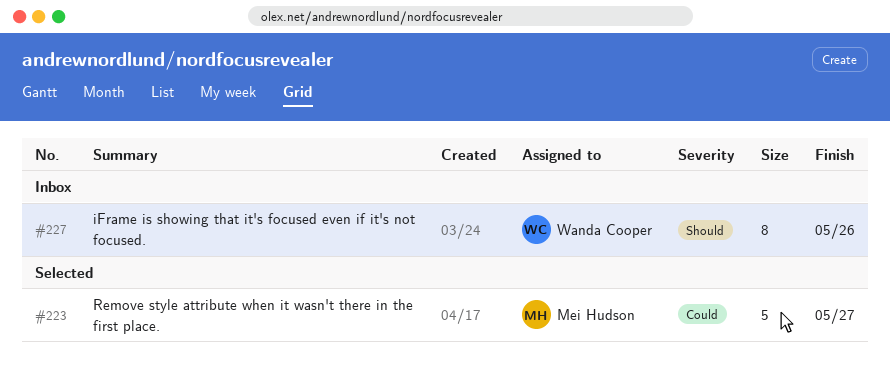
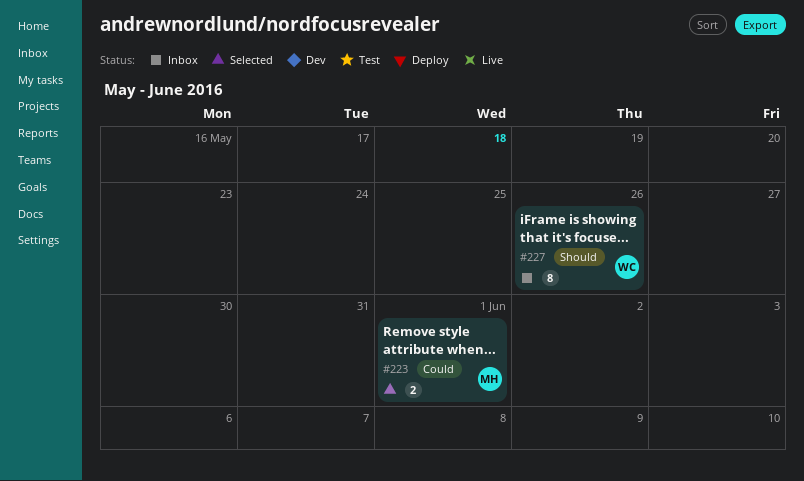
#223, estimate: 5 -> 2
#223, due: May 27 -> Jun 1

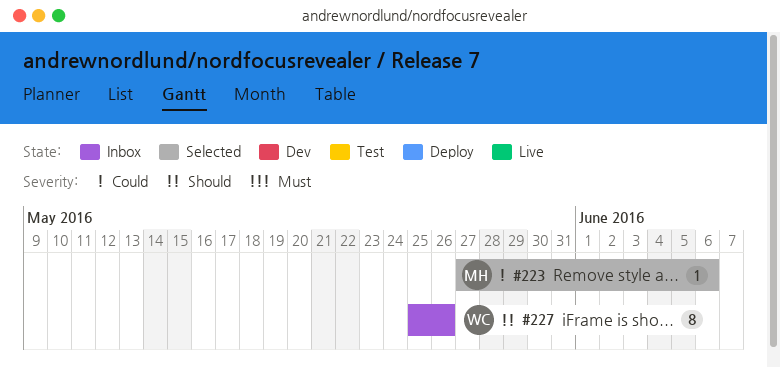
#223, estimate: 2 -> 1
#223, due: Jun 1 -> Jun 6

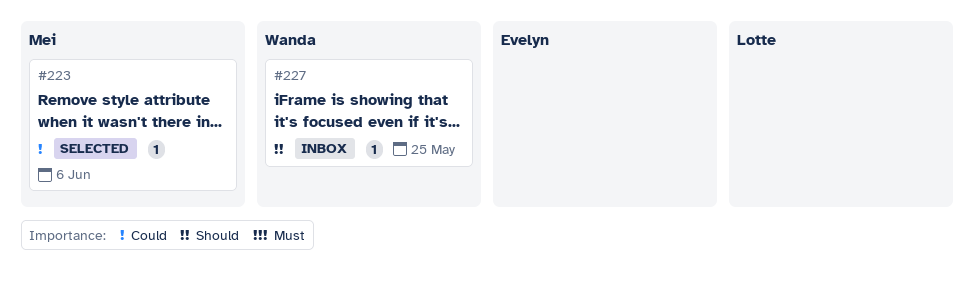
#227, estimate: 8 -> 1
#227, due: May 26 -> May 25

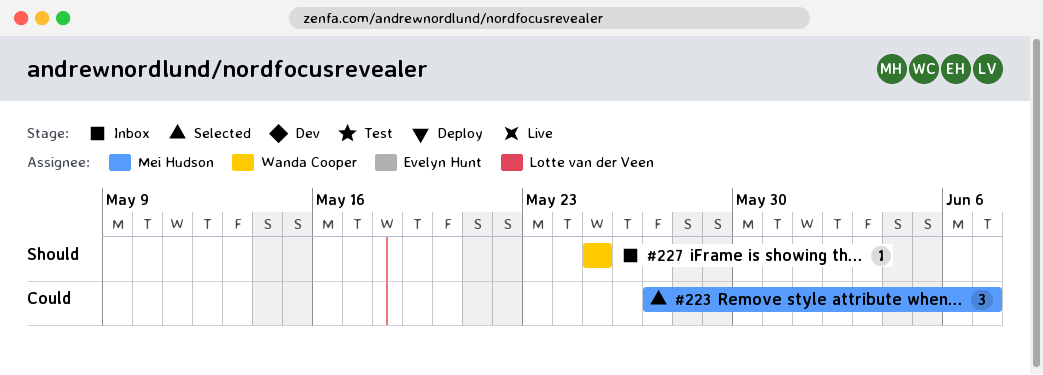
#223, estimate: 1 -> 3
#223, due: Jun 6 -> Jun 7

